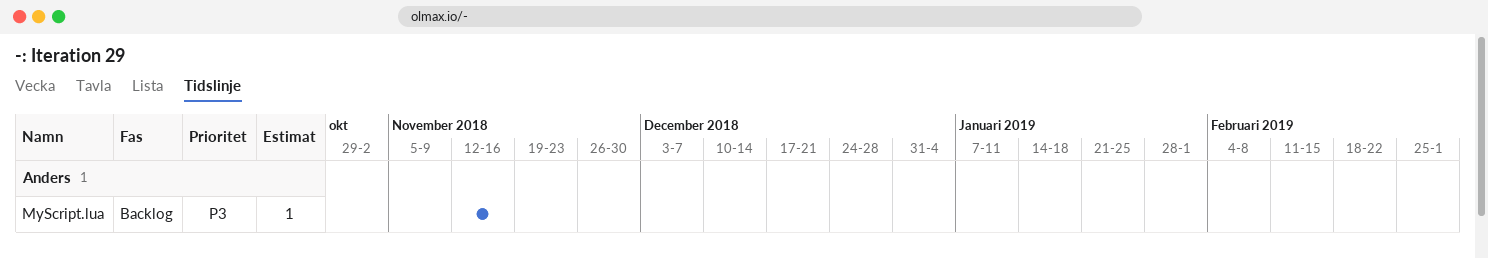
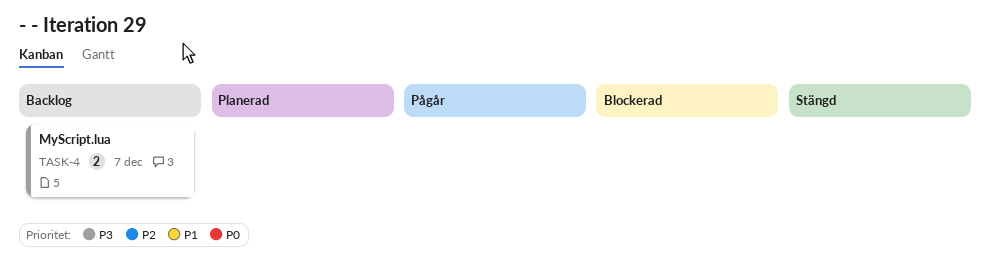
MyScript.lua, estimate: 1 -> 2
MyScript.lua, due: Nov 16 -> Dec 7

